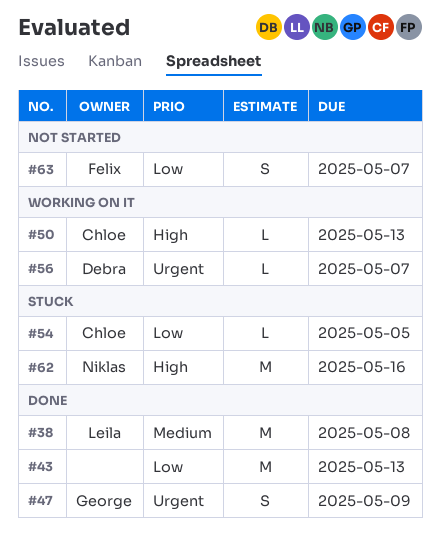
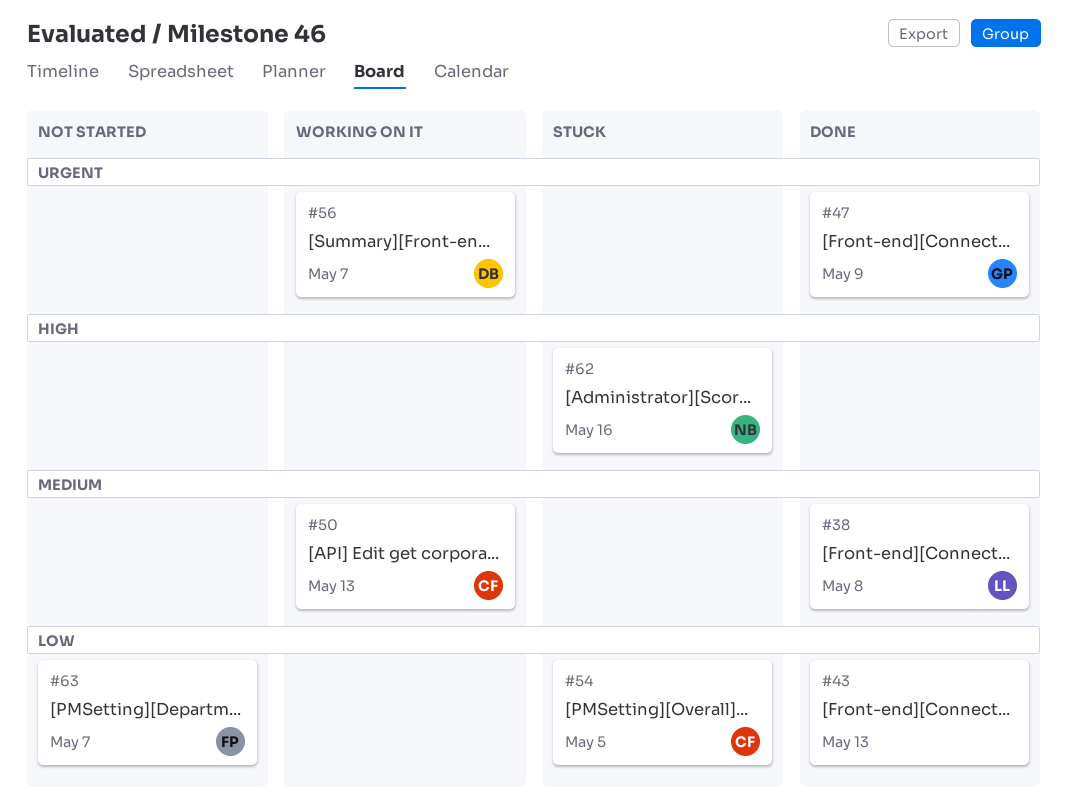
#50, priority: High -> Medium

